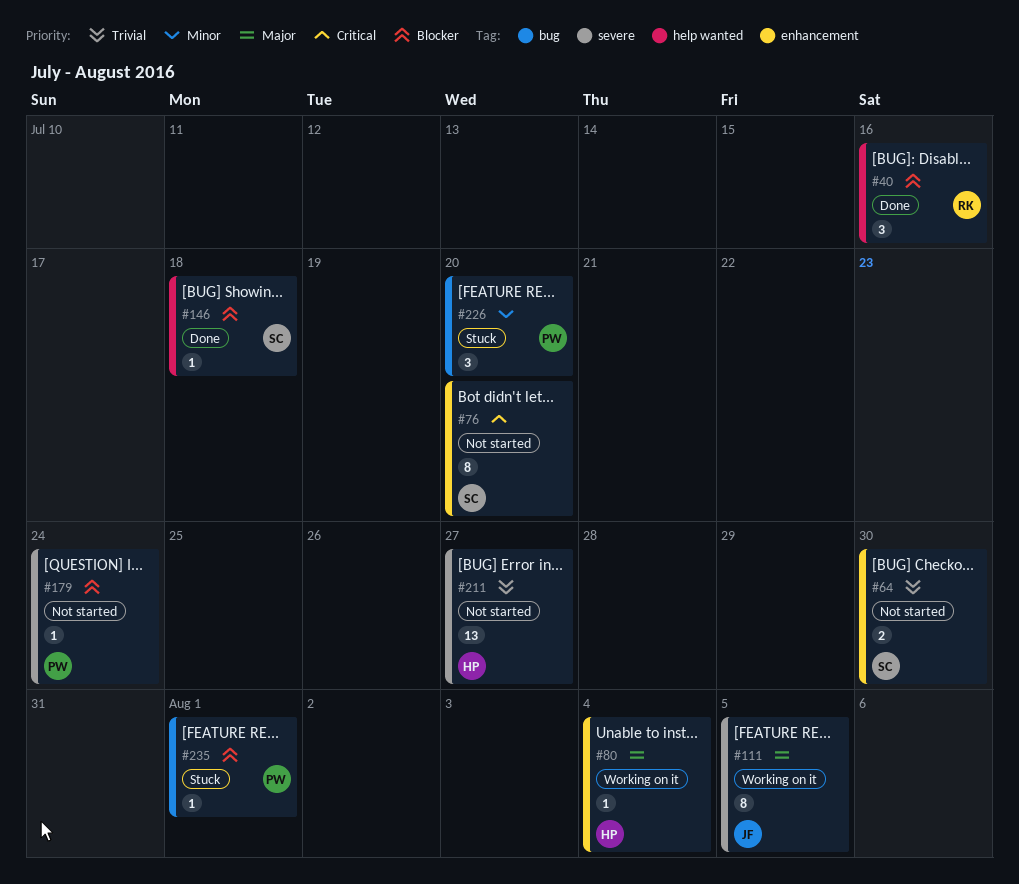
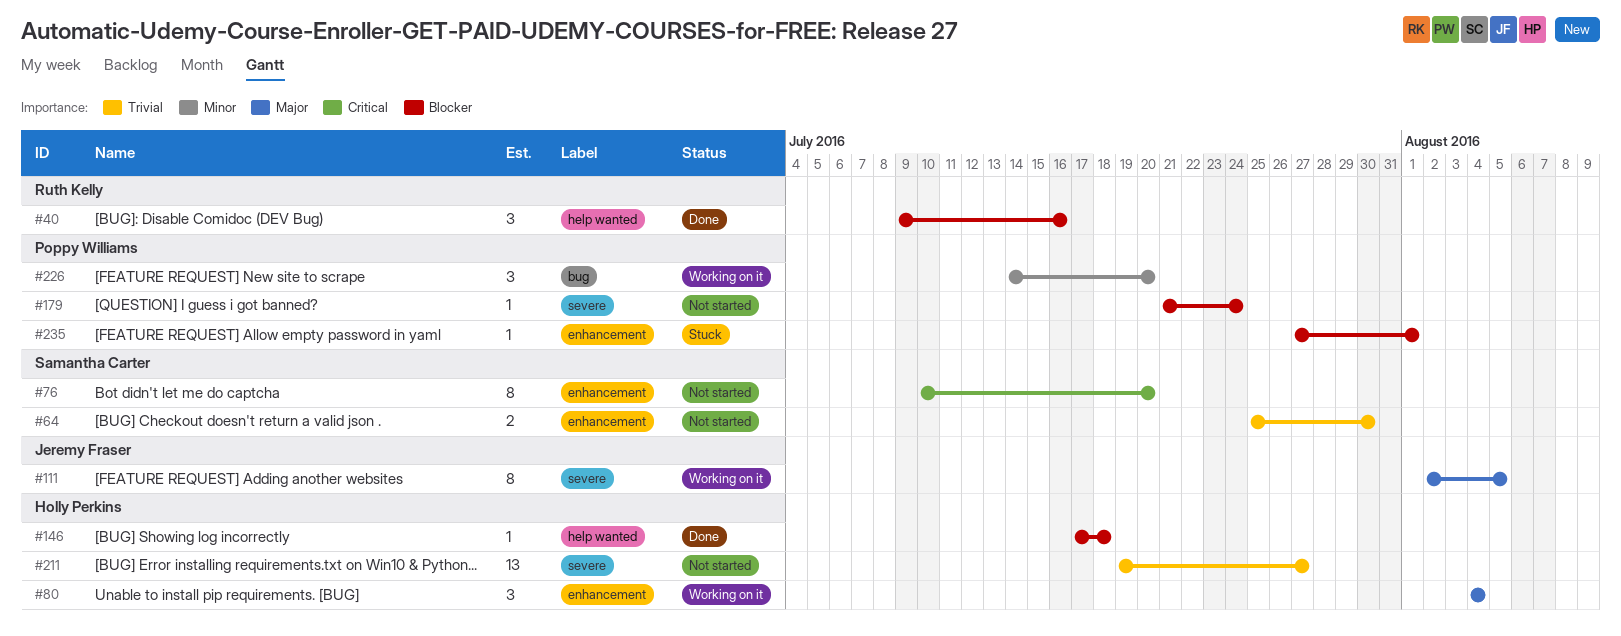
#80, estimate: 1 -> 3
#146, owner: Samantha Carter -> Holly Perkins
#226, status: Stuck -> Working on it
#235, label: bug -> enhancement

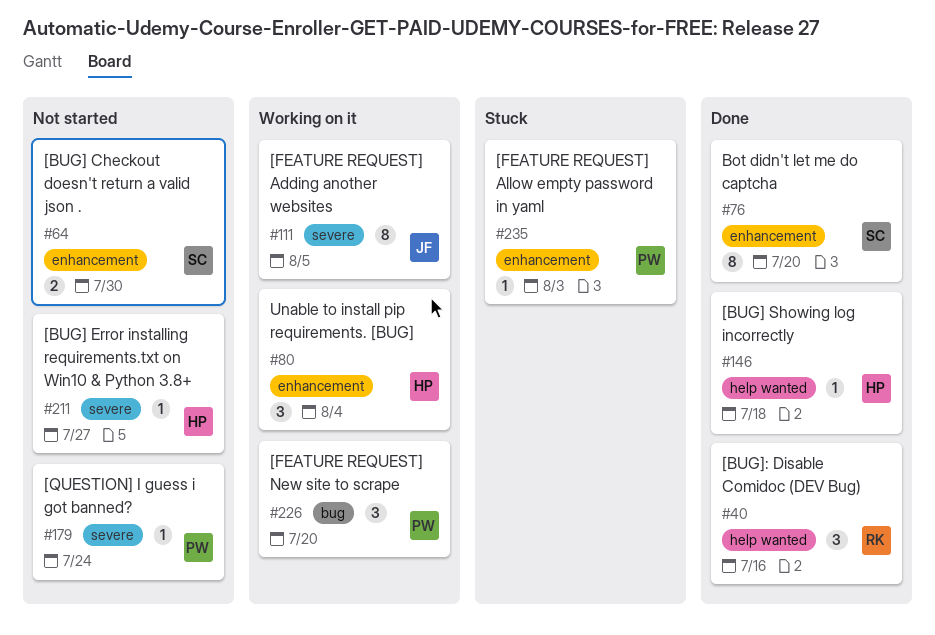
#76, status: Not started -> Done
#211, estimate: 13 -> 1
#235, due: Aug 1 -> Aug 3

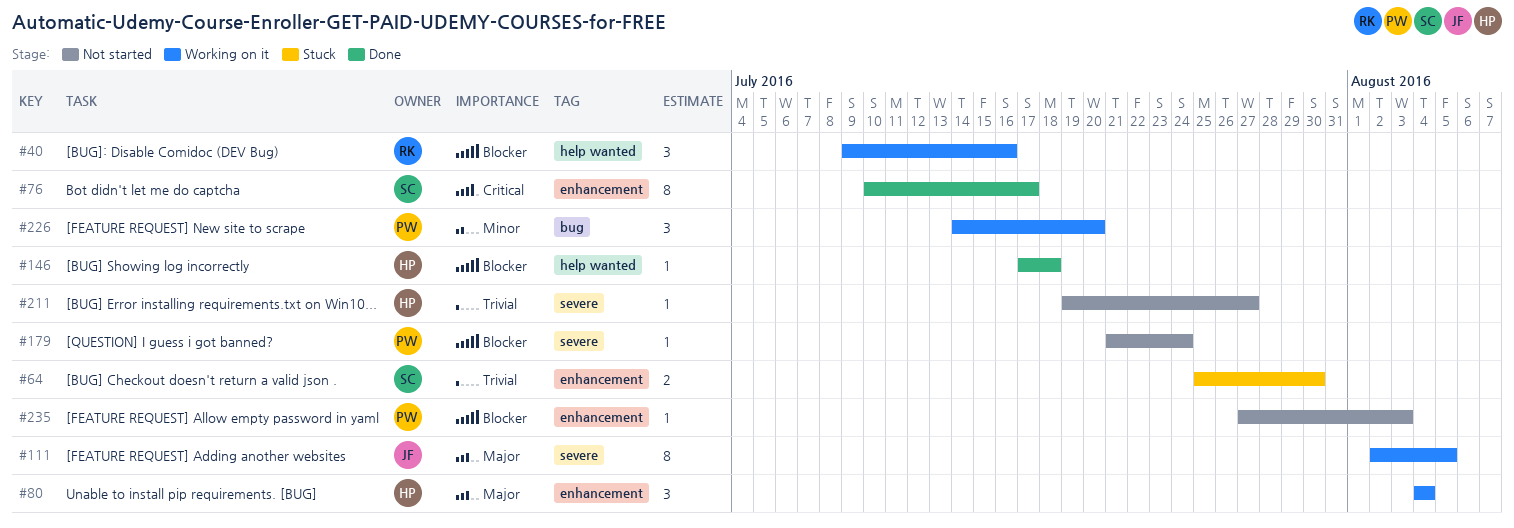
#40, status: Done -> Working on it
#64, status: Not started -> Stuck
#76, due: Jul 20 -> Jul 17
#235, status: Stuck -> Not started

